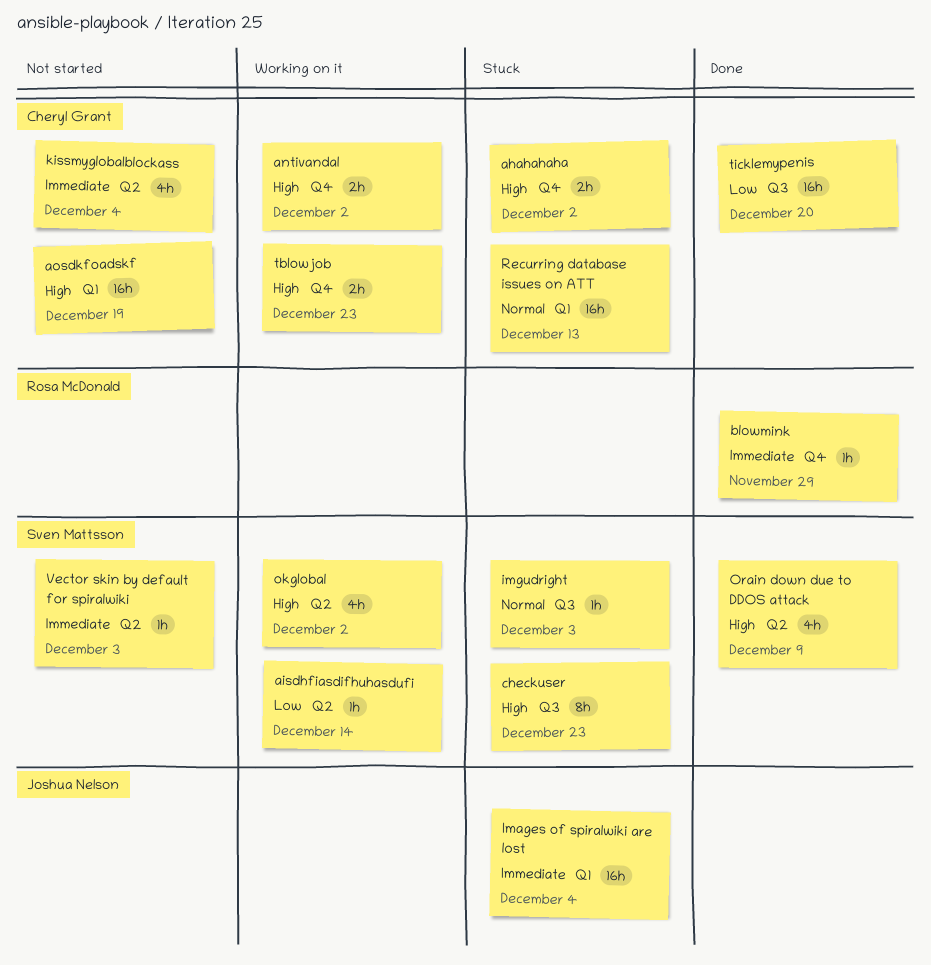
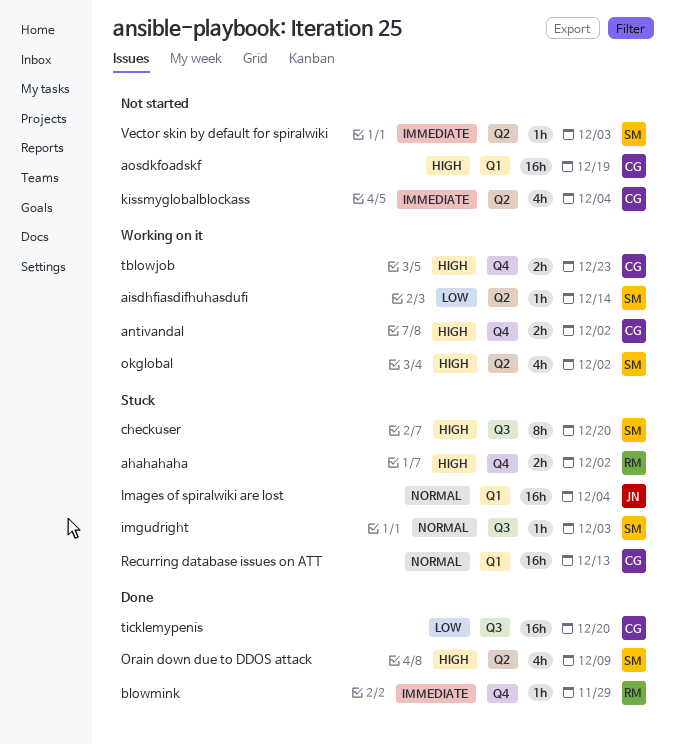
ahahahaha, owner: Cheryl Grant -> Rosa McDonald
checkuser, due: Dec 23 -> Dec 20
Images of spiralwiki are lost, priority: Immediate -> Normal

